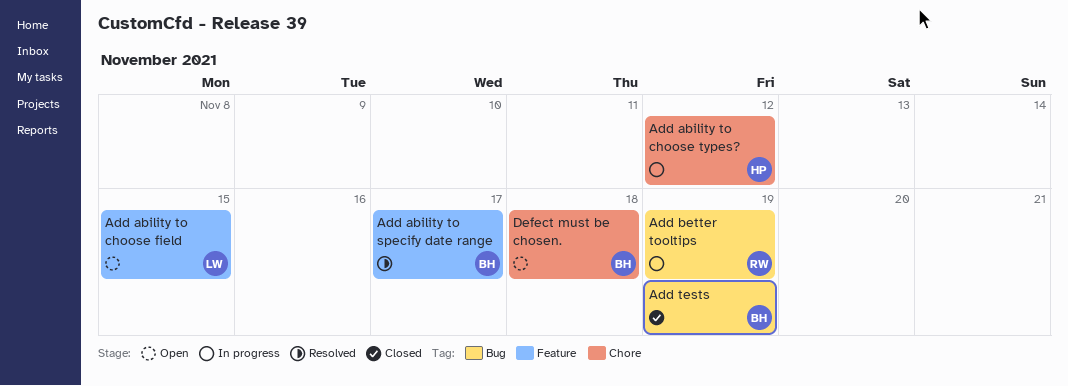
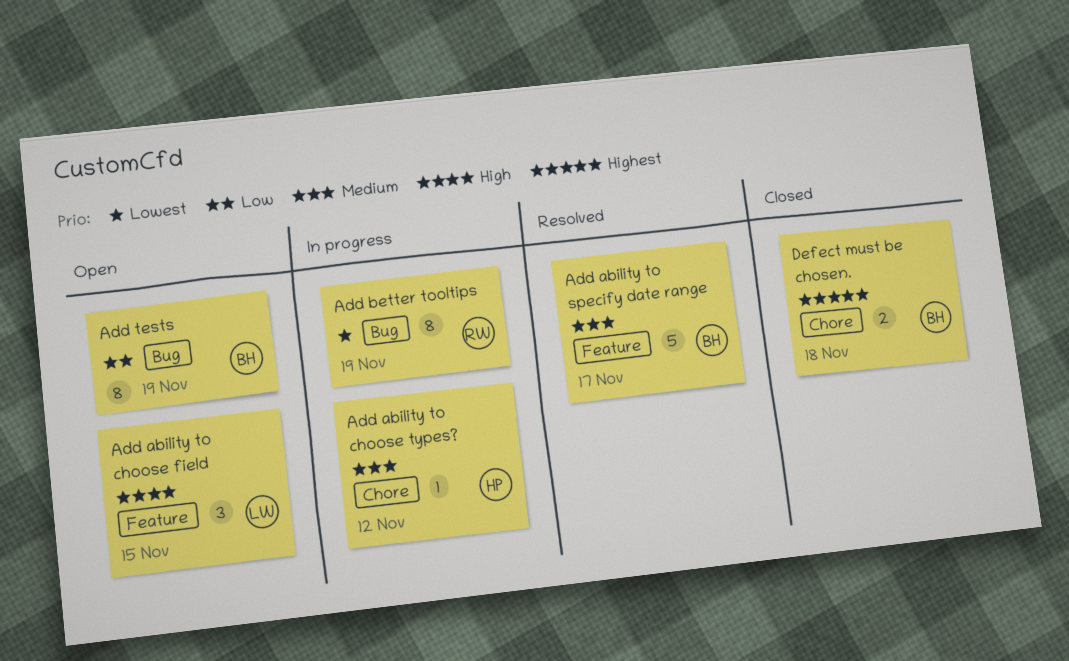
Add tests, status: Closed -> Open
Defect must be chosen., status: Open -> Closed

